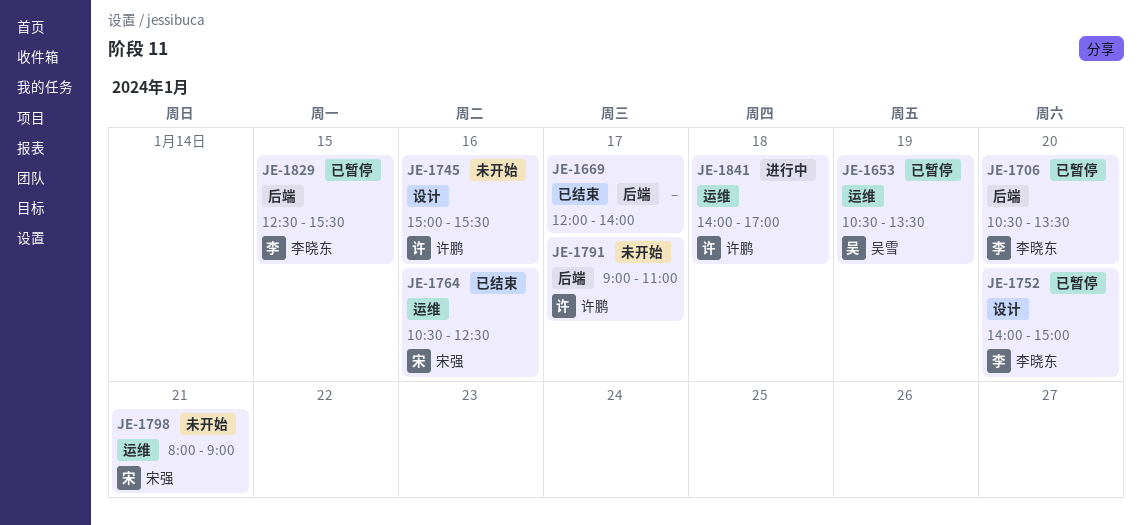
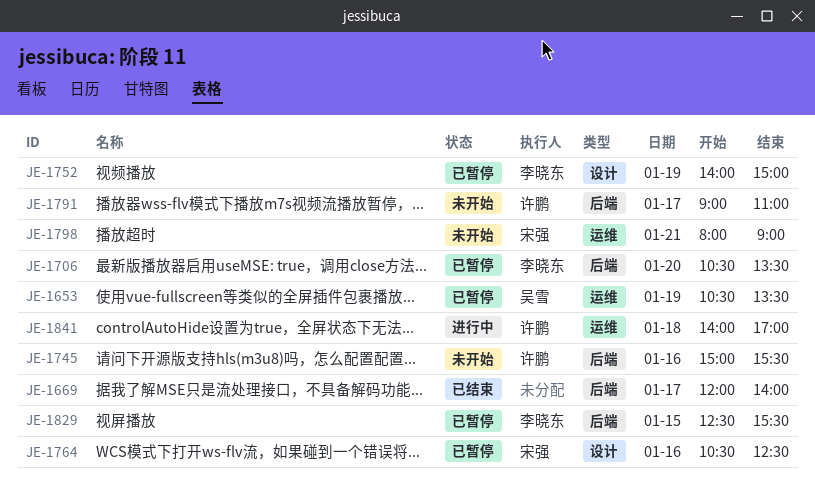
JE-1745, label: 设计 -> 后端
JE-1752, day: Jan 20 -> Jan 19
JE-1764, status: 已结束 -> 已暂停
JE-1764, label: 运维 -> 设计

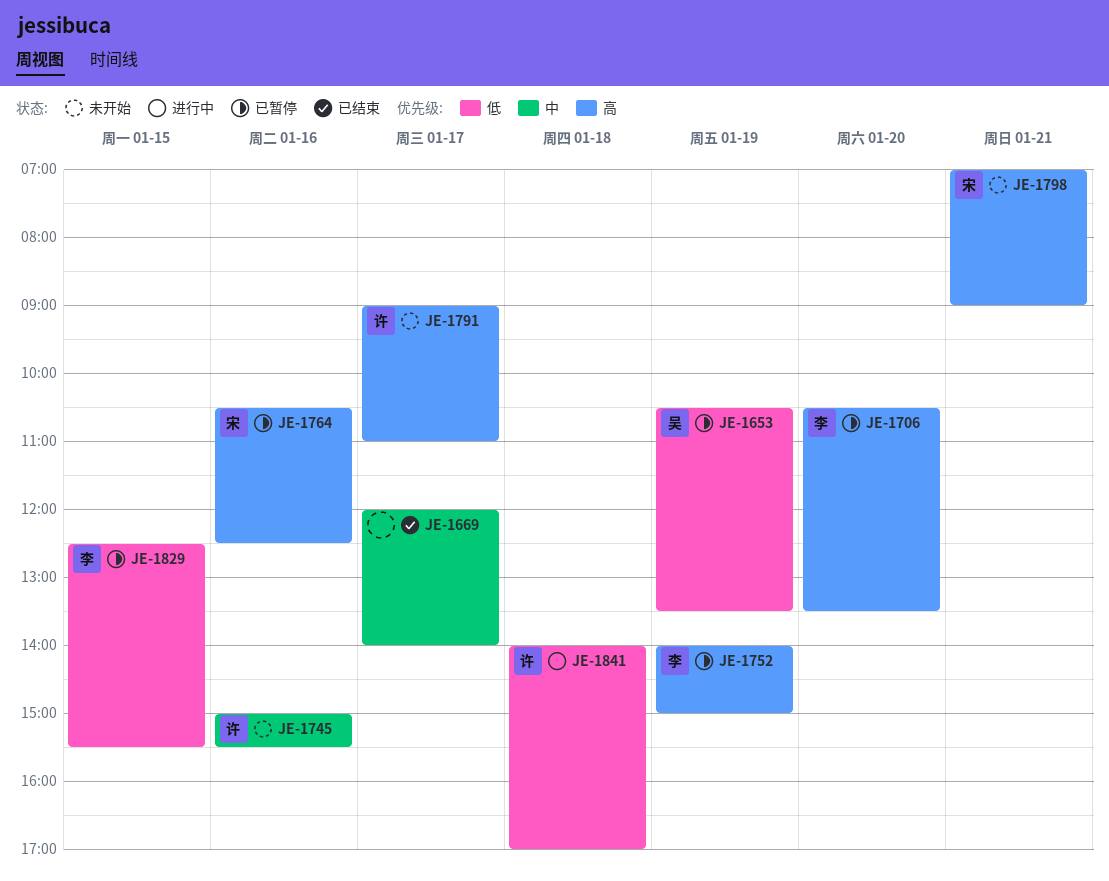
JE-1798, begins: 08:00 -> 07:00

